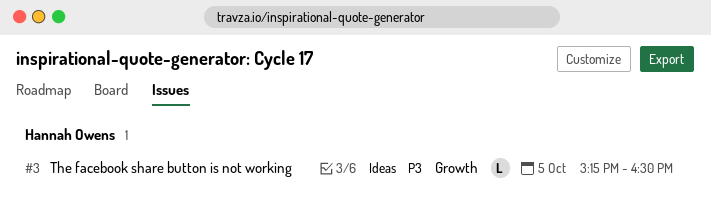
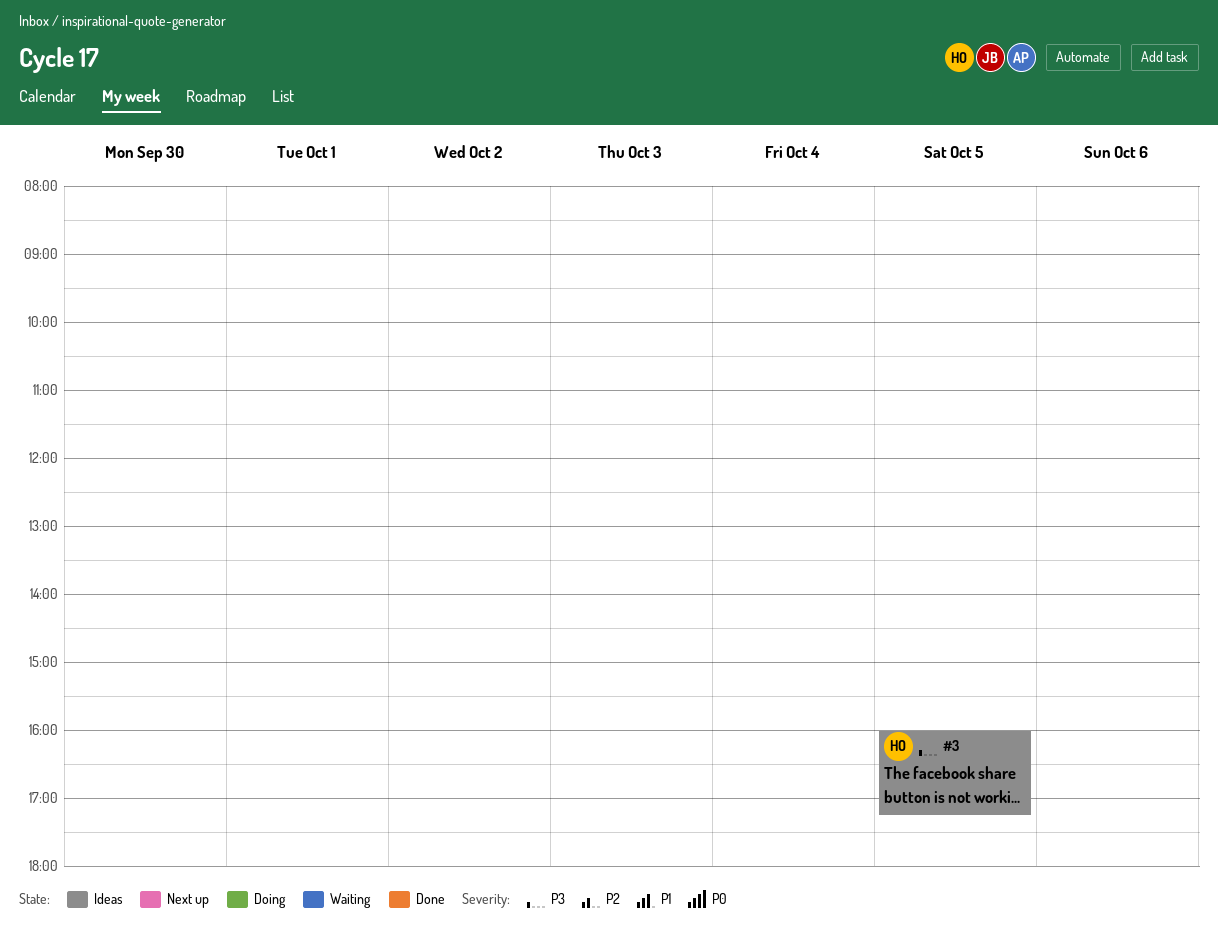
#3, begins: 15:15 -> 16:00
#3, ends: 16:30 -> 17:15

